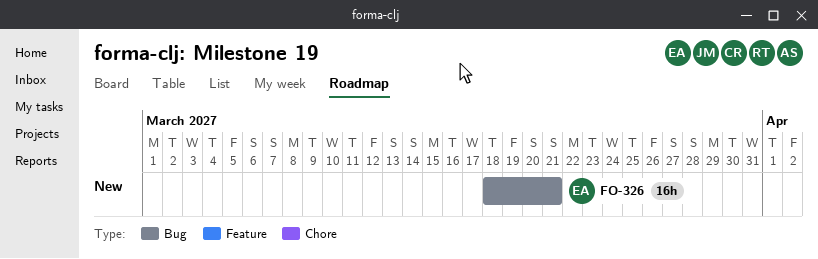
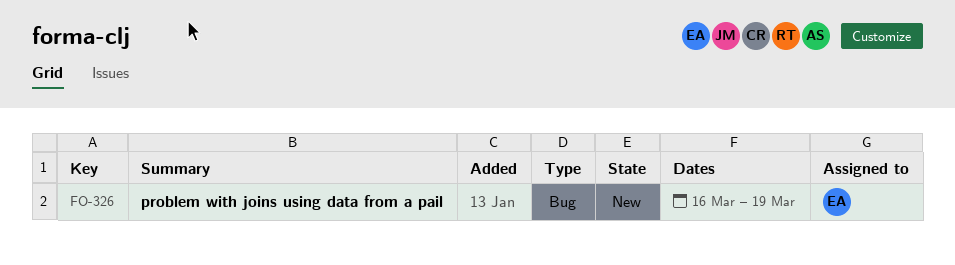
FO-326, start: Mar 18 -> Mar 16
FO-326, due: Mar 21 -> Mar 19

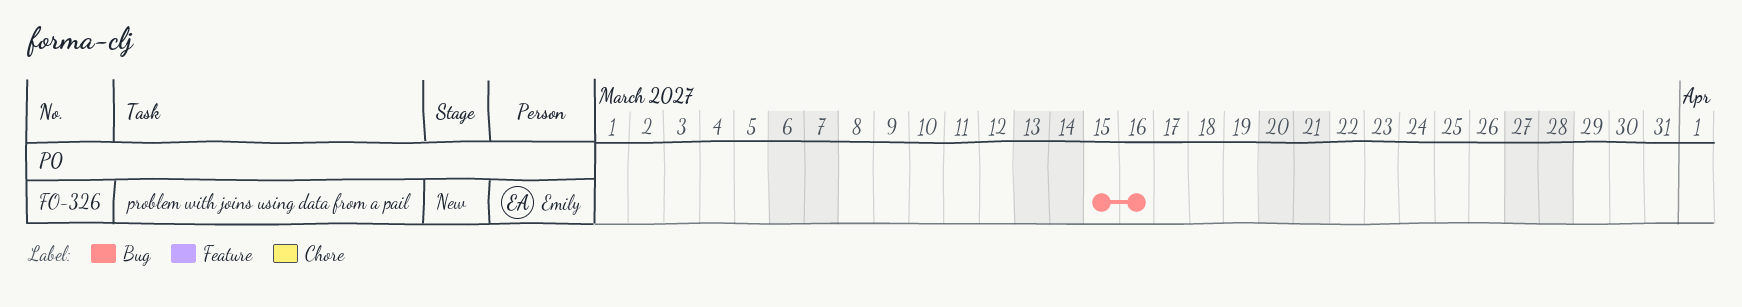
FO-326, start: Mar 16 -> Mar 15
FO-326, due: Mar 19 -> Mar 16

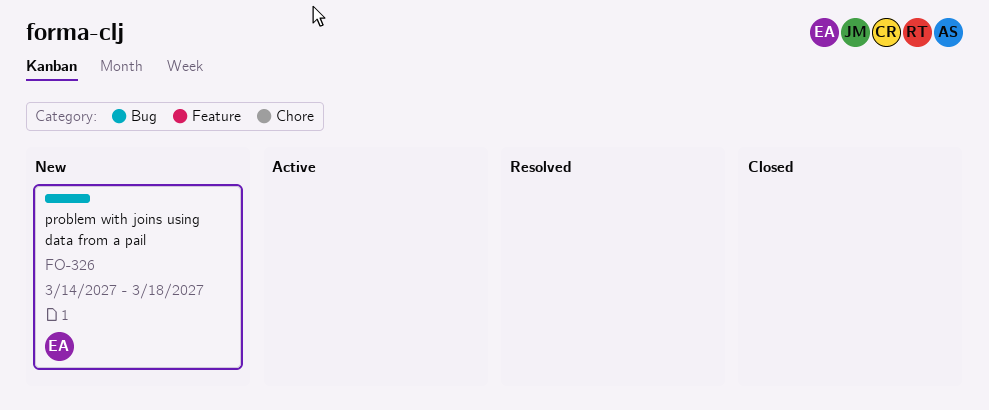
FO-326, start: Mar 15 -> Mar 14
FO-326, due: Mar 16 -> Mar 18

